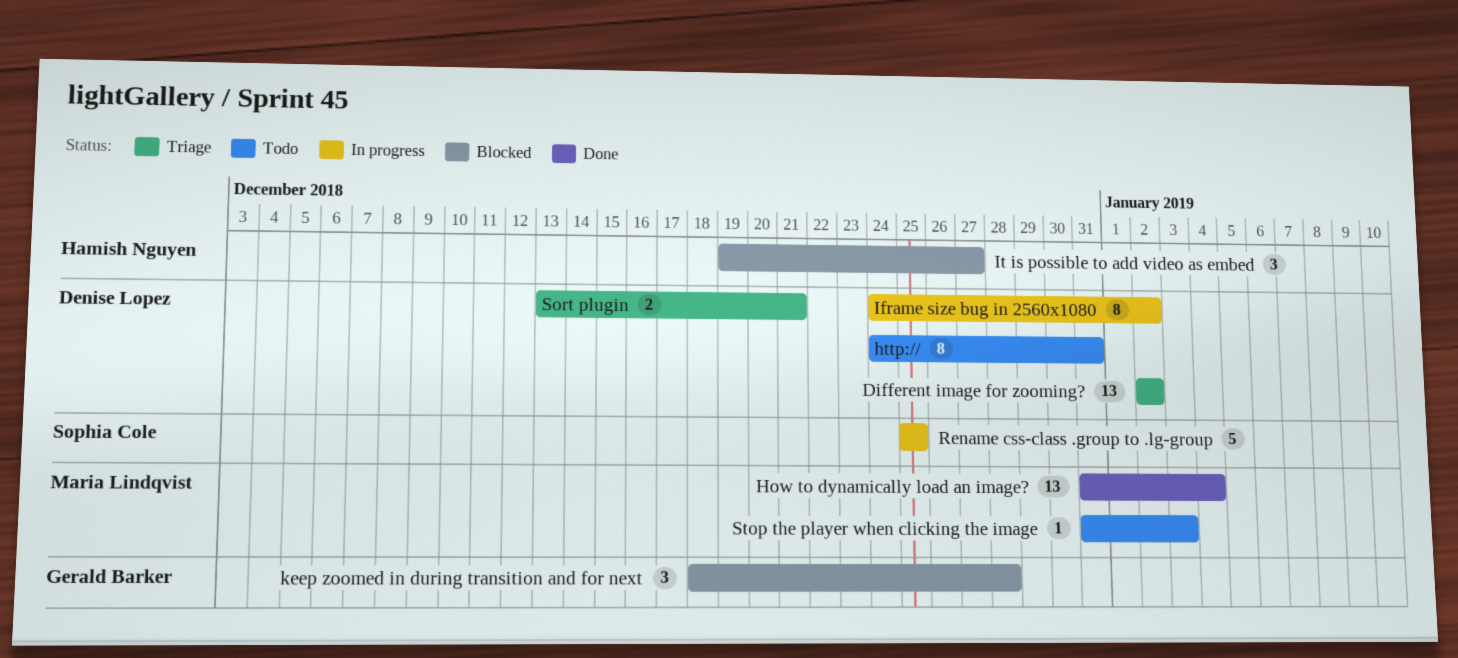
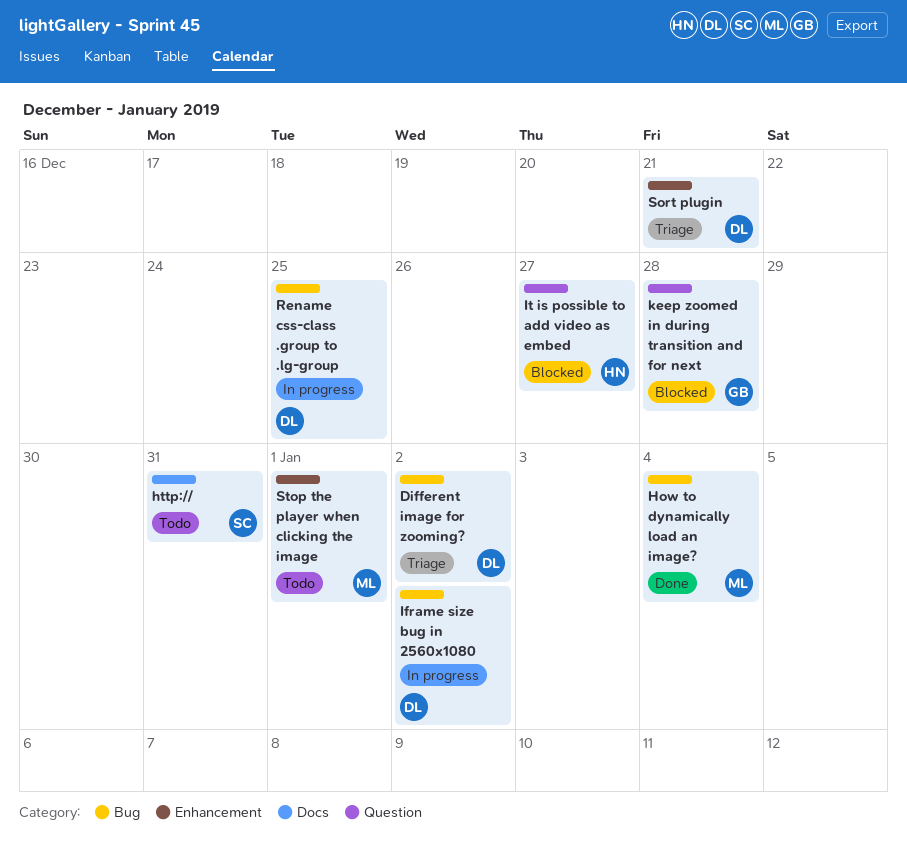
http://, owner: Denise Lopez -> Sophia Cole
Rename css-class .group to .lg-group, owner: Sophia Cole -> Denise Lopez
Stop the player when clicking the image, due: Jan 3 -> Jan 1

